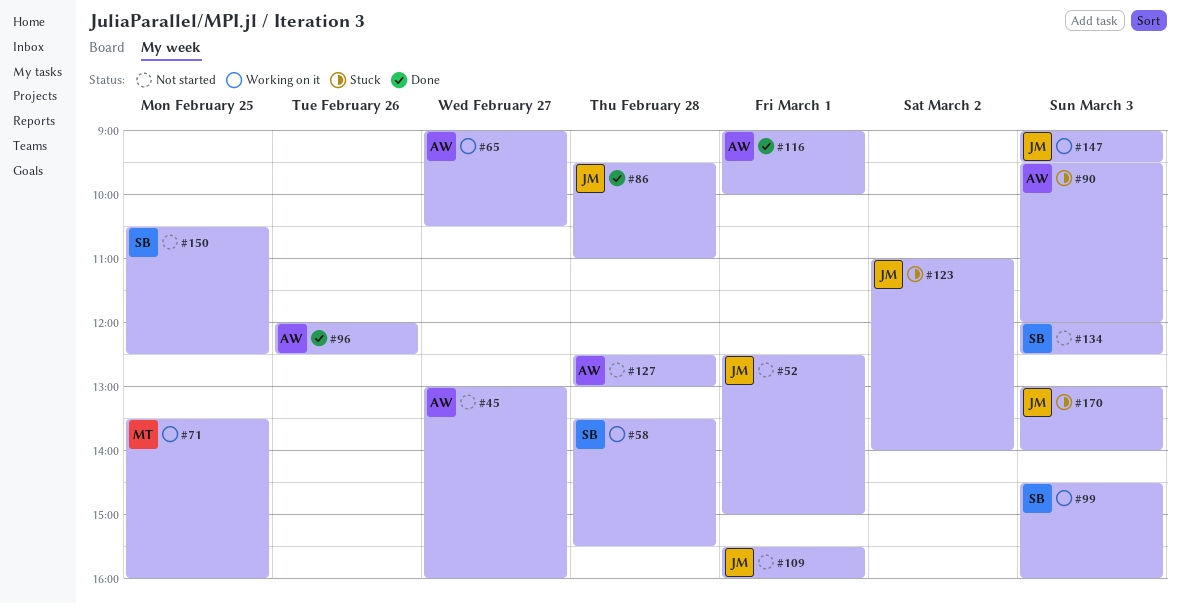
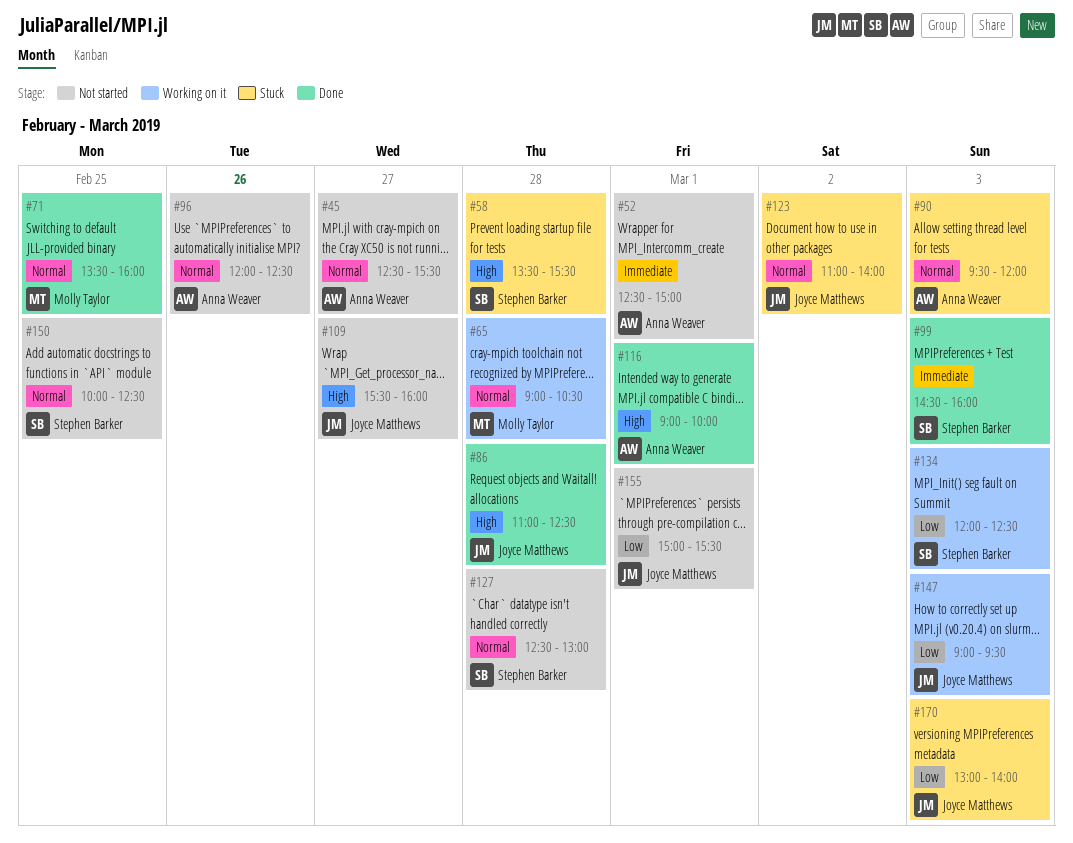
#45, begins: 13:00 -> 12:30
#45, ends: 16:00 -> 15:30
#52, owner: Joyce Matthews -> Anna Weaver
#58, status: Working on it -> Stuck
#65, owner: Anna Weaver -> Molly Taylor
#65, day: Feb 27 -> Feb 28
#71, status: Working on it -> Done
#86, begins: 09:30 -> 11:00
#86, ends: 11:00 -> 12:30
#96, status: Done -> Not started
#99, status: Working on it -> Done
#109, day: Mar 1 -> Feb 27
#127, owner: Anna Weaver -> Stephen Barker
#134, status: Not started -> Working on it
#150, begins: 10:30 -> 10:00
#155: none -> present

